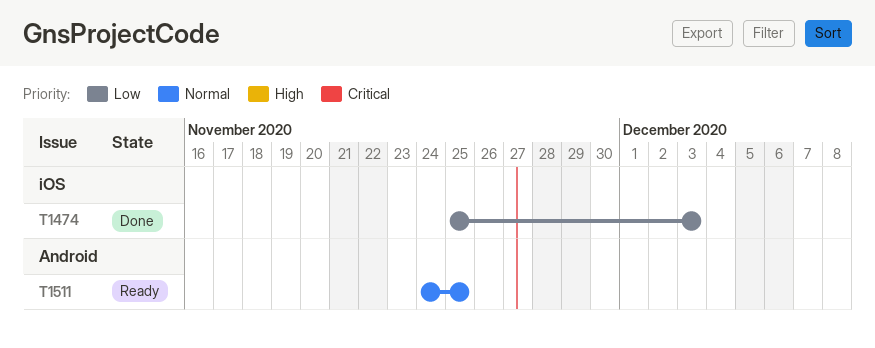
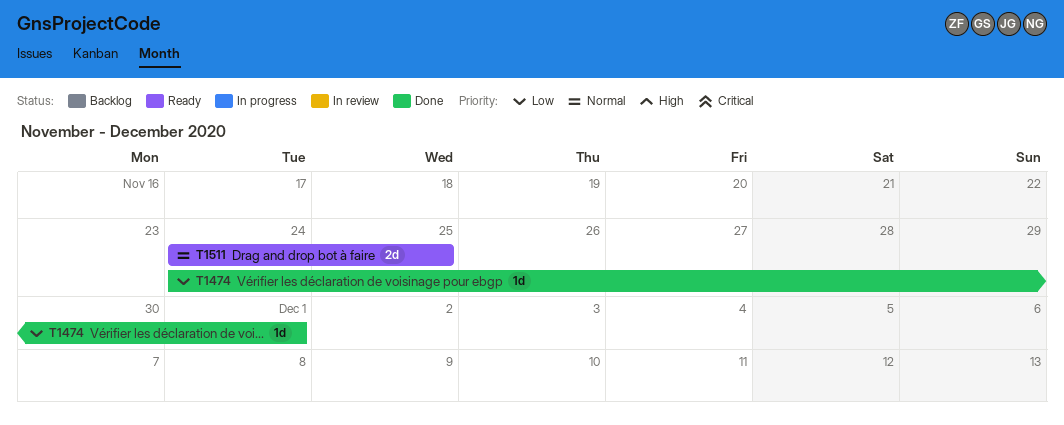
T1474, start: Nov 25 -> Nov 24
T1474, due: Dec 3 -> Dec 1

